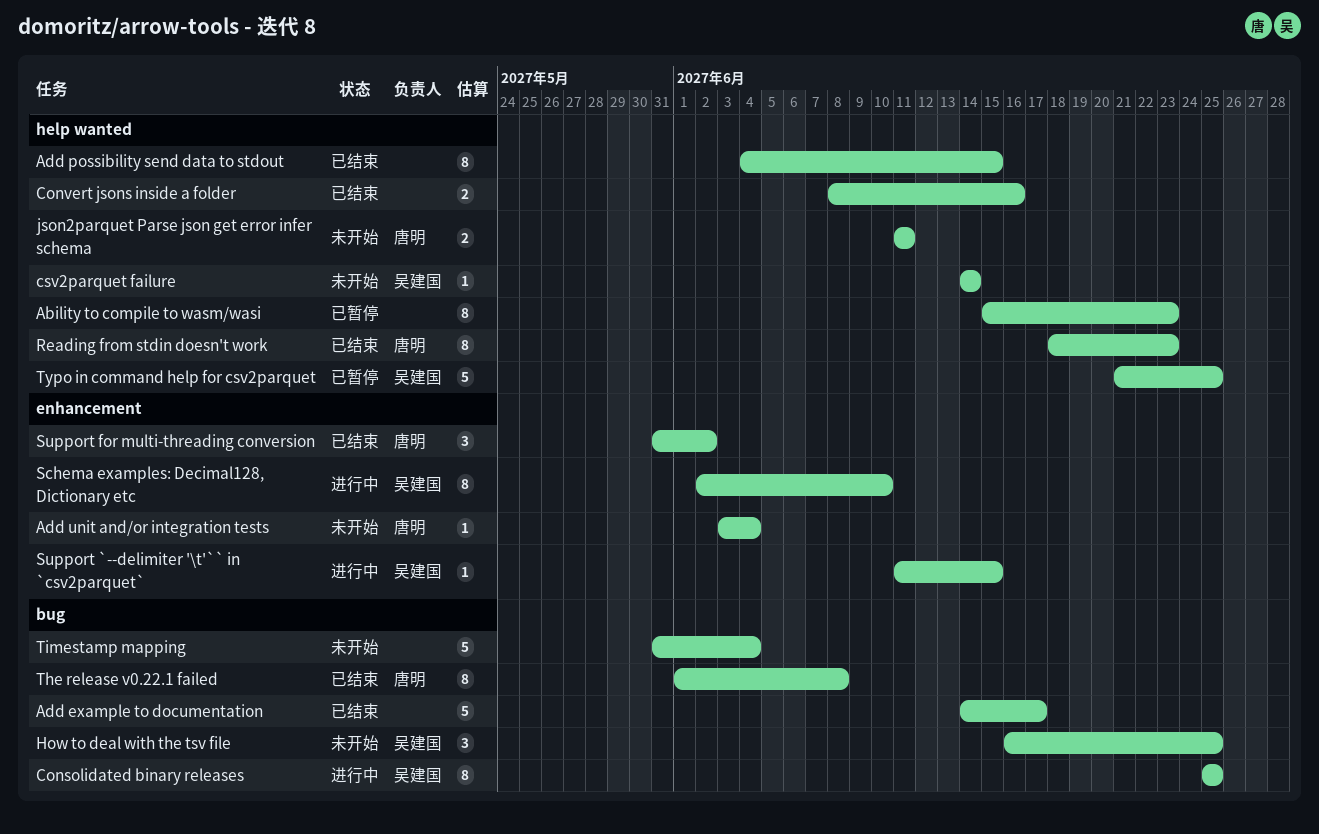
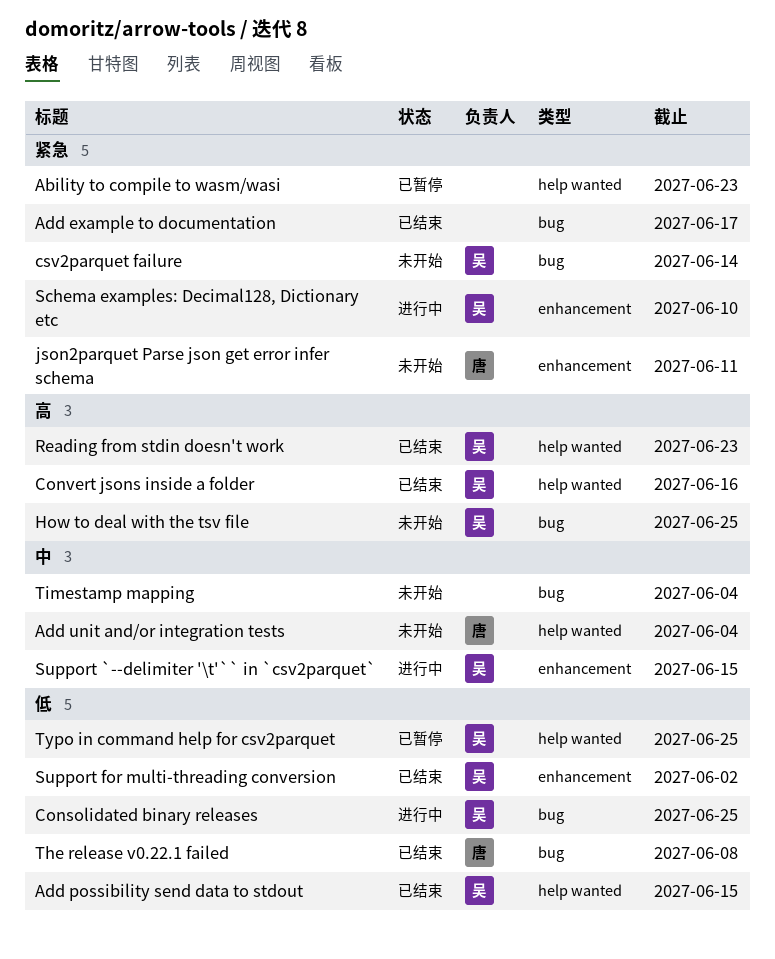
Add possibility send data to stdout, owner: none -> 吴建国
Add unit and/or integration tests, label: enhancement -> help wanted
Convert jsons inside a folder, owner: none -> 吴建国
csv2parquet failure, label: help wanted -> bug
json2parquet Parse json get error infer schema, label: help wanted -> enhancement
Reading from stdin doesn't work, owner: 唐明 -> 吴建国
Support for multi-threading conversion, owner: 唐明 -> 吴建国

